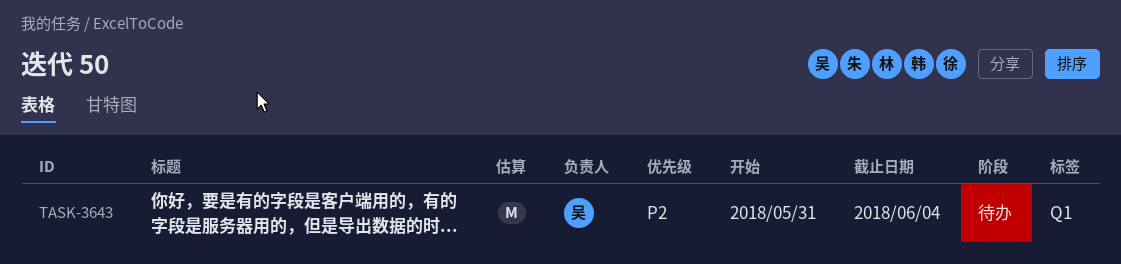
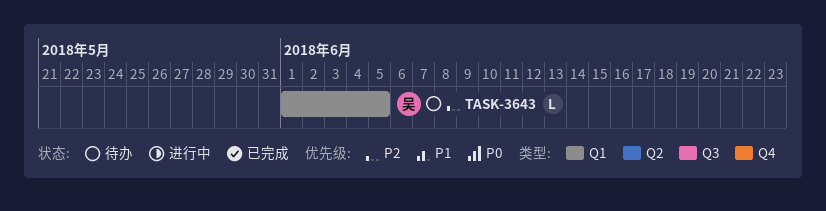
TASK-3643, estimate: M -> L
TASK-3643, start: May 31 -> Jun 1
TASK-3643, due: Jun 4 -> Jun 5

